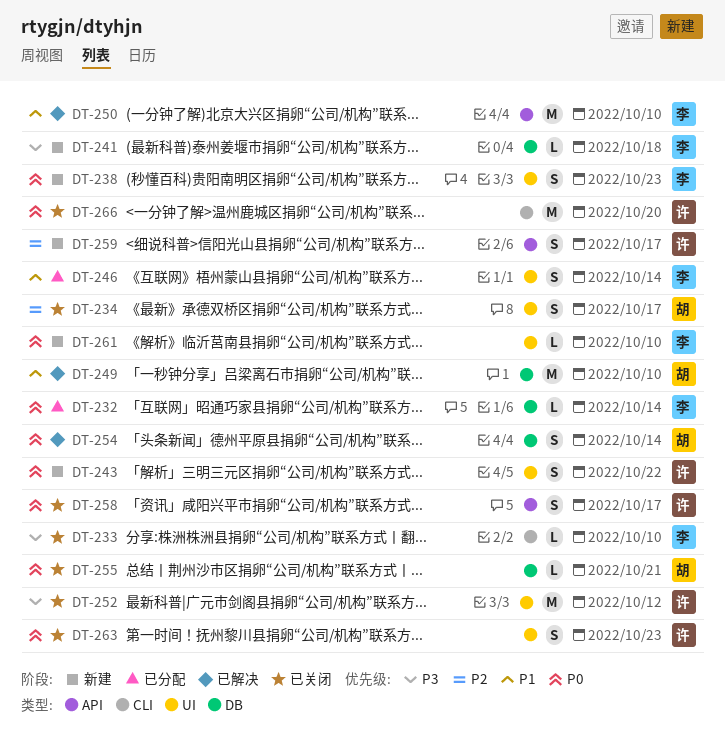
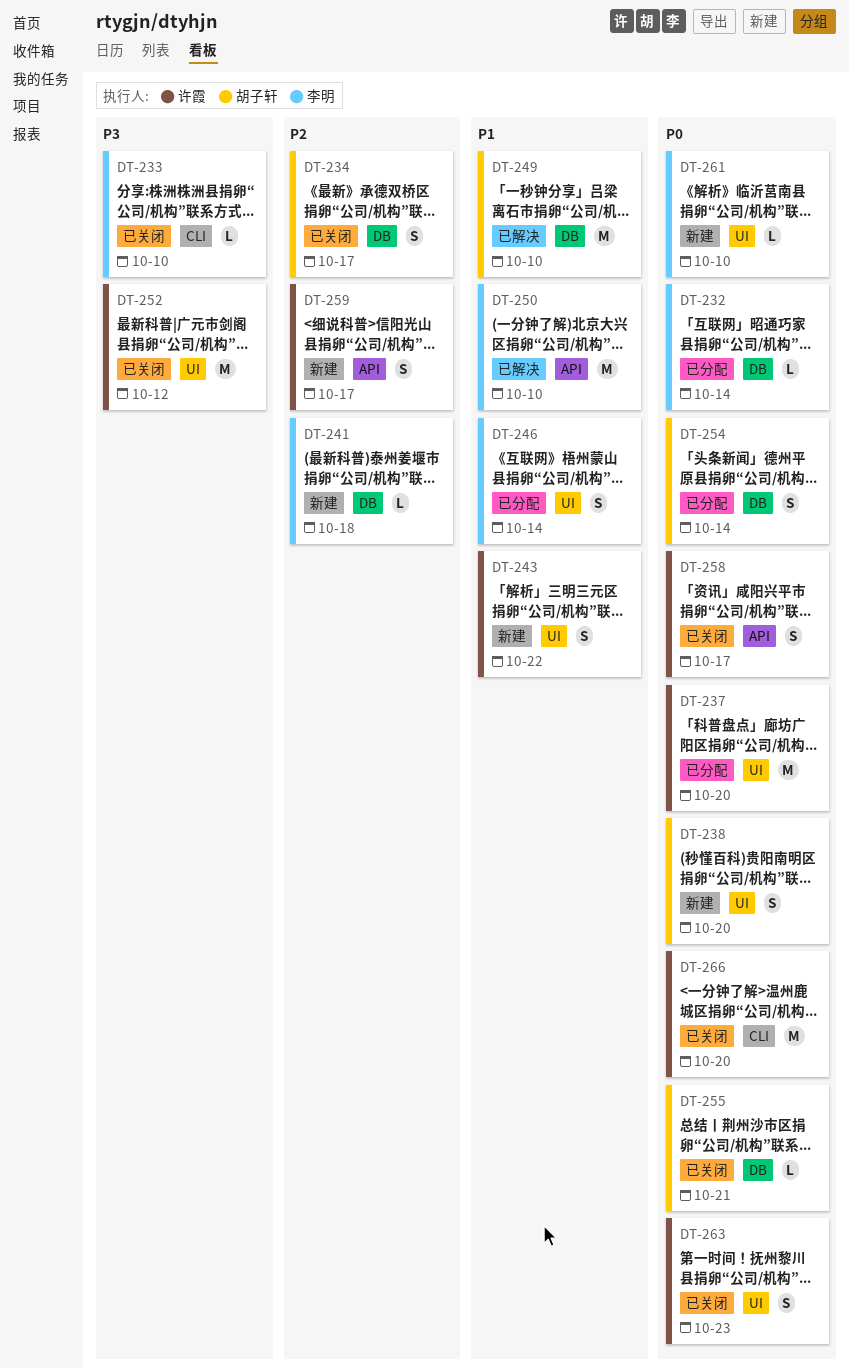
DT-234, label: UI -> DB
DT-237: none -> present
DT-238, owner: 李明 -> 胡子轩
DT-238, due: Oct 23 -> Oct 20
DT-241, priority: P3 -> P2
DT-243, priority: P0 -> P1
DT-254, status: 已解决 -> 已分配

